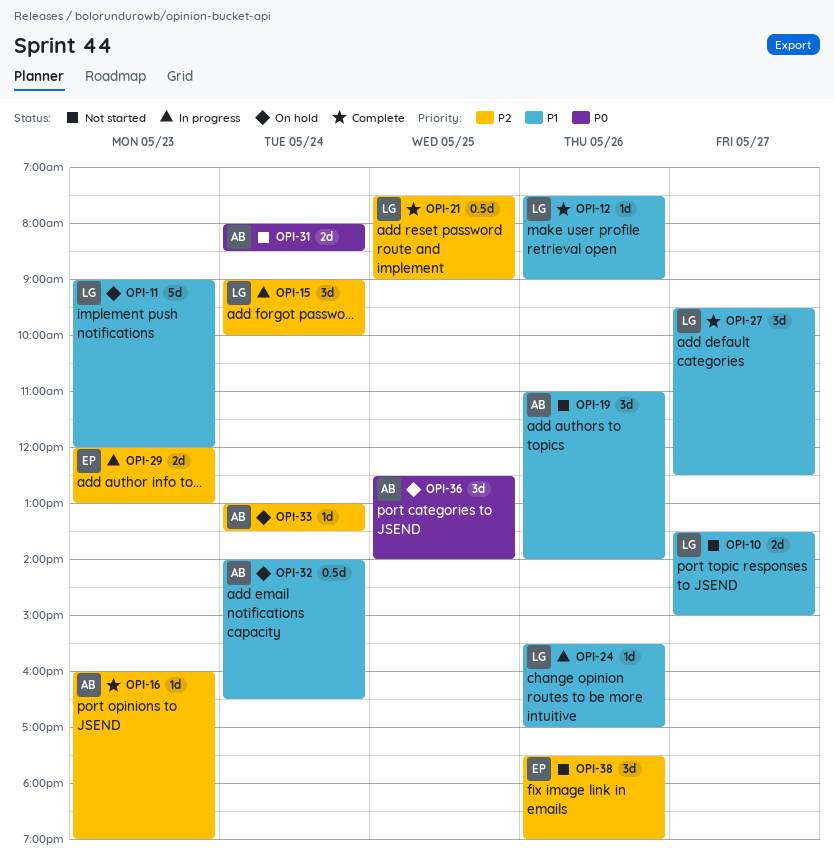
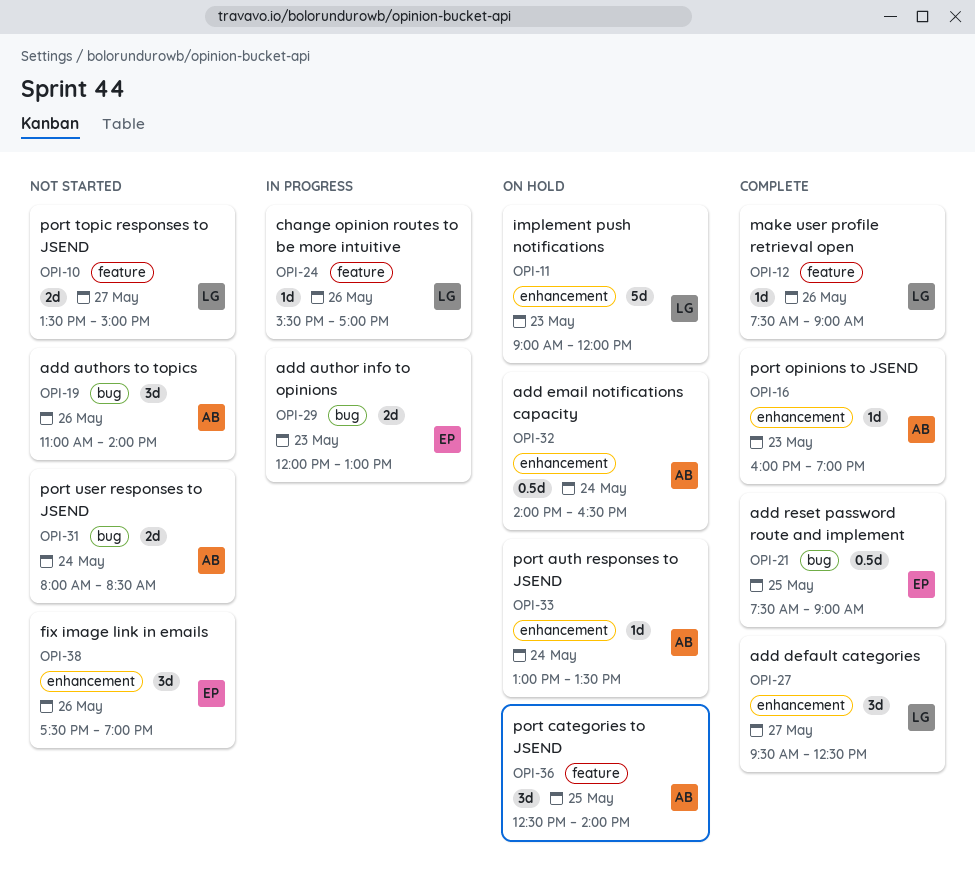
OPI-15: present -> none
OPI-21, owner: LG -> EP

